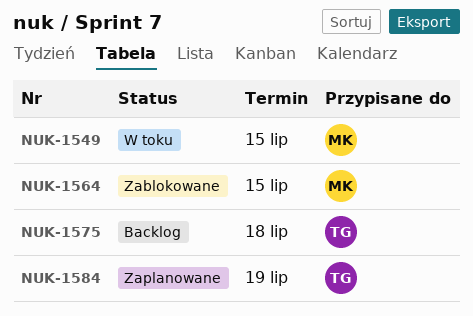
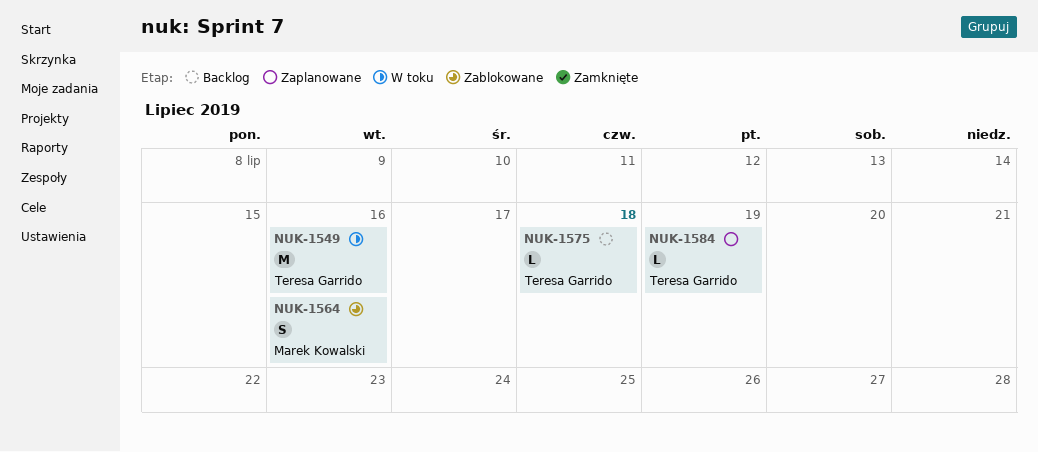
NUK-1549, owner: Marek Kowalski -> Teresa Garrido
NUK-1549, due: Jul 15 -> Jul 16
NUK-1564, due: Jul 15 -> Jul 16

